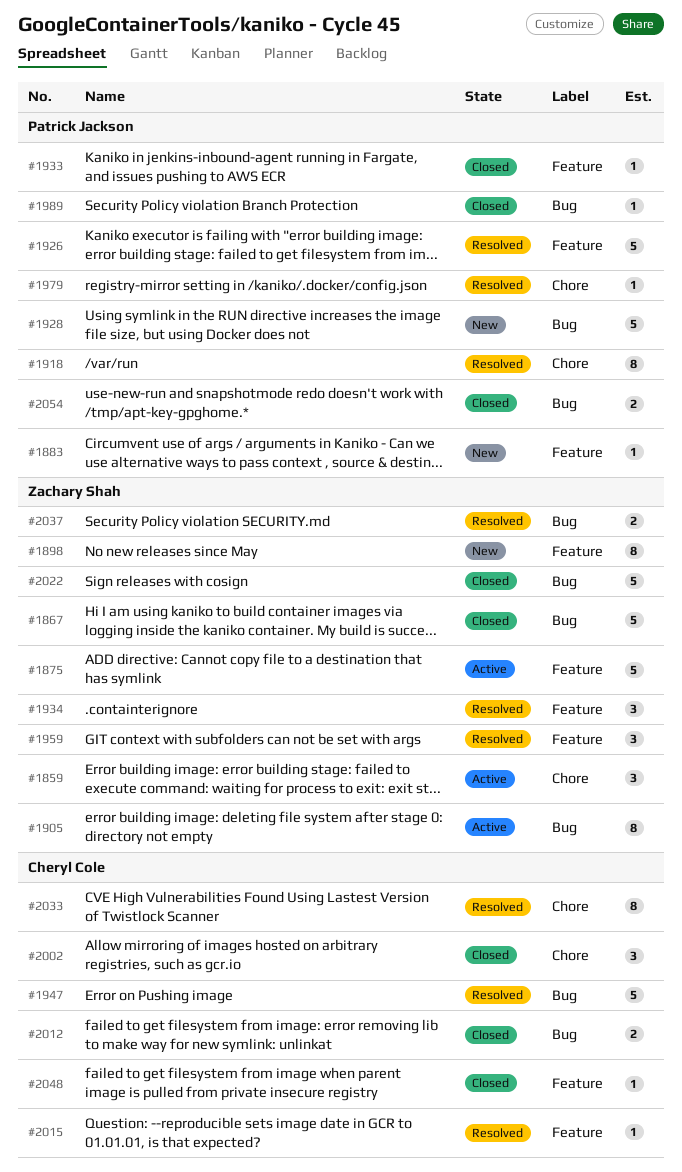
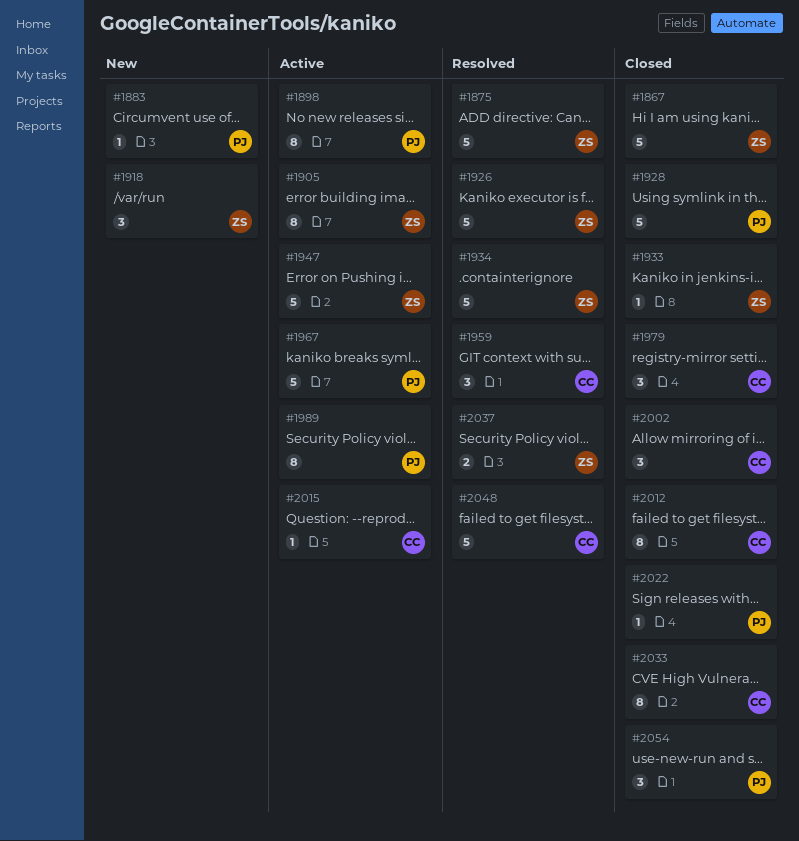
#1859: present -> none
#1875, status: Active -> Resolved
#1898, status: New -> Active
#1898, owner: Zachary Shah -> Patrick Jackson
#1918, status: Resolved -> New
#1918, owner: Patrick Jackson -> Zachary Shah
#1918, estimate: 8 -> 3
#1926, owner: Patrick Jackson -> Zachary Shah
#1928, status: New -> Closed
#1933, owner: Patrick Jackson -> Zachary Shah
#1934, estimate: 3 -> 5
#1947, status: Resolved -> Active
#1947, owner: Cheryl Cole -> Zachary Shah
#1959, owner: Zachary Shah -> Cheryl Cole
#1967: none -> present
#1979, status: Resolved -> Closed
#1979, owner: Patrick Jackson -> Cheryl Cole
#1979, estimate: 1 -> 3
#1989, status: Closed -> Active
#1989, estimate: 1 -> 8
#2012, estimate: 2 -> 8
#2015, status: Resolved -> Active
#2022, owner: Zachary Shah -> Patrick Jackson
#2022, estimate: 5 -> 1
#2033, status: Resolved -> Closed
#2048, status: Closed -> Resolved
#2048, estimate: 1 -> 5
#2054, estimate: 2 -> 3

